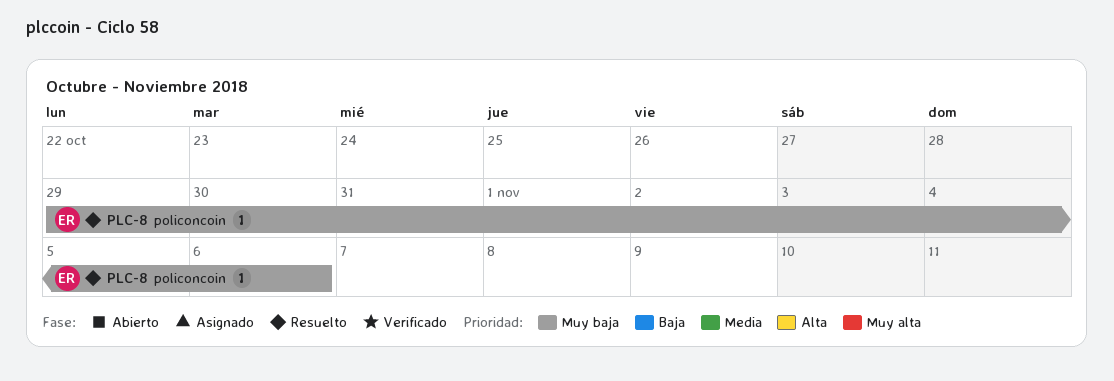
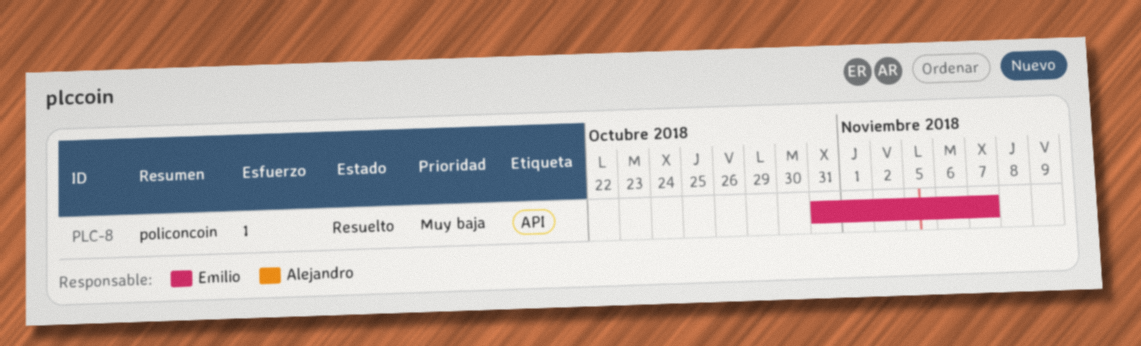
PLC-8, start: Oct 29 -> Oct 31
PLC-8, due: Nov 6 -> Nov 7

